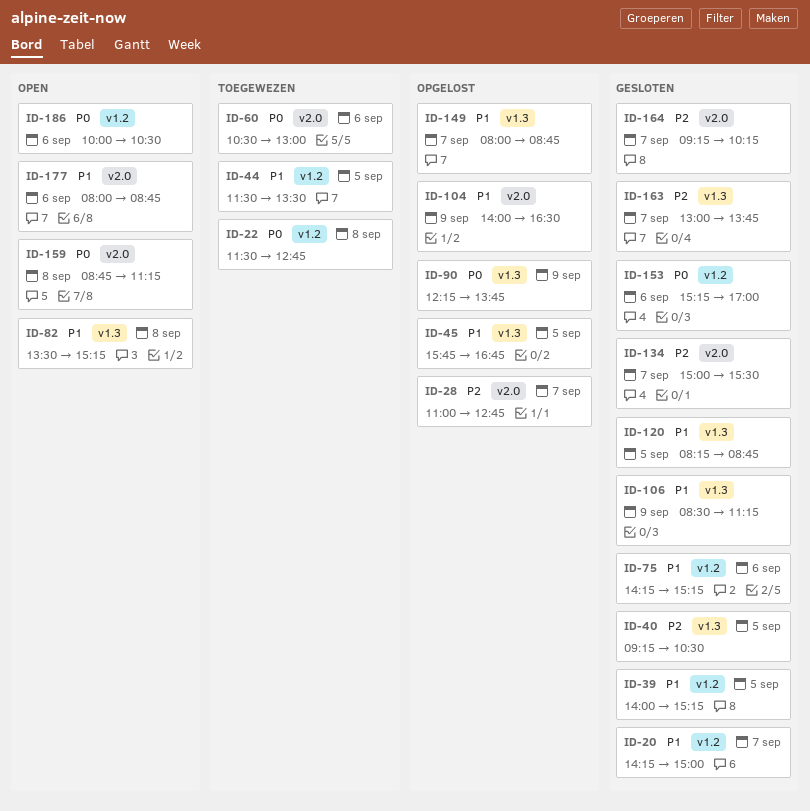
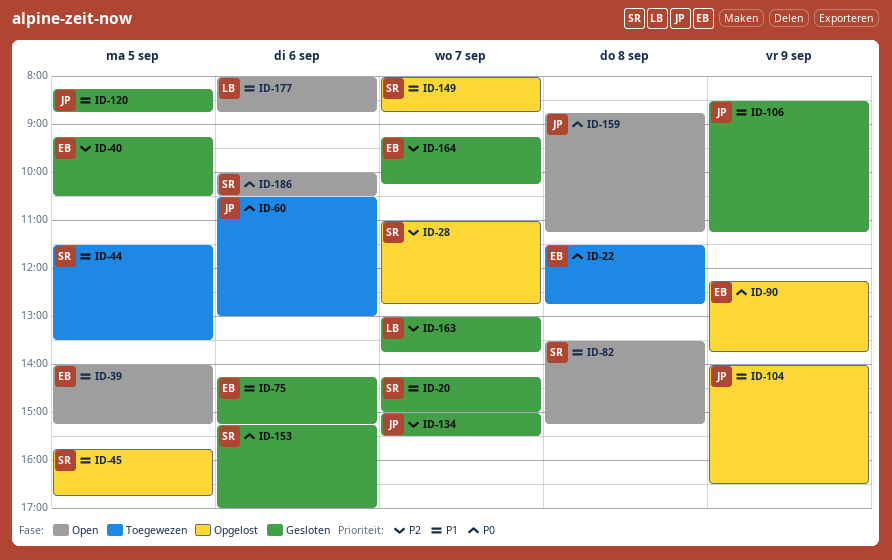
ID-39, status: Gesloten -> Open

